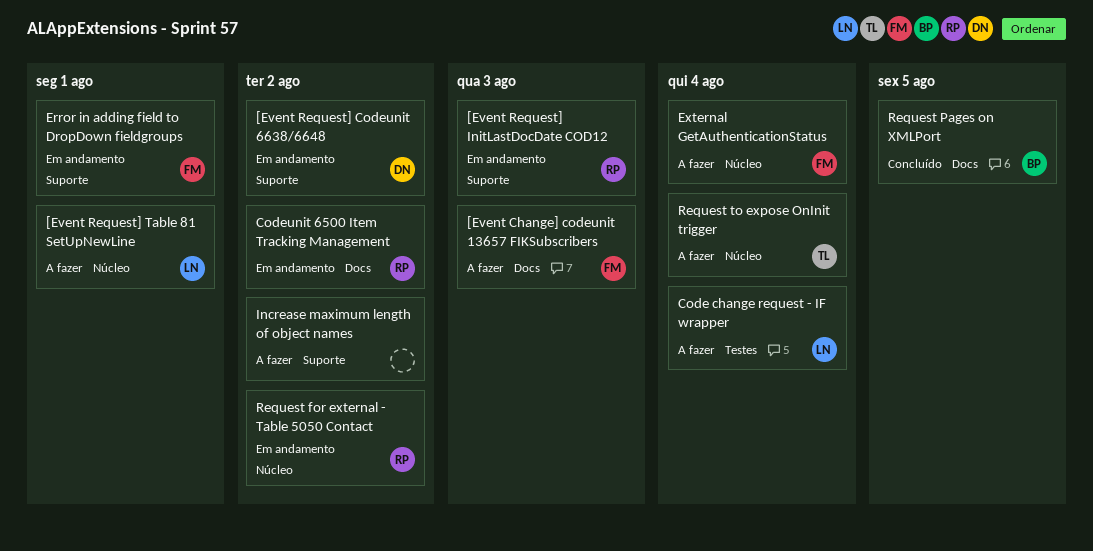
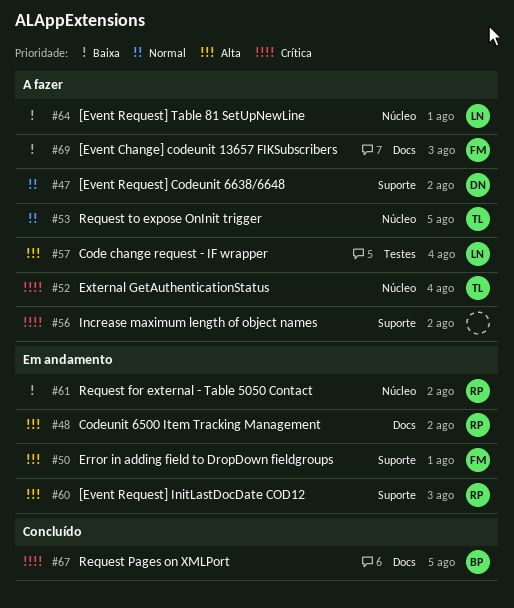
[Event Request] Codeunit 6638/6648, status: Em andamento -> A fazer
External GetAuthenticationStatus, owner: FM -> TL
Request to expose OnInit trigger, due: Aug 4 -> Aug 5

